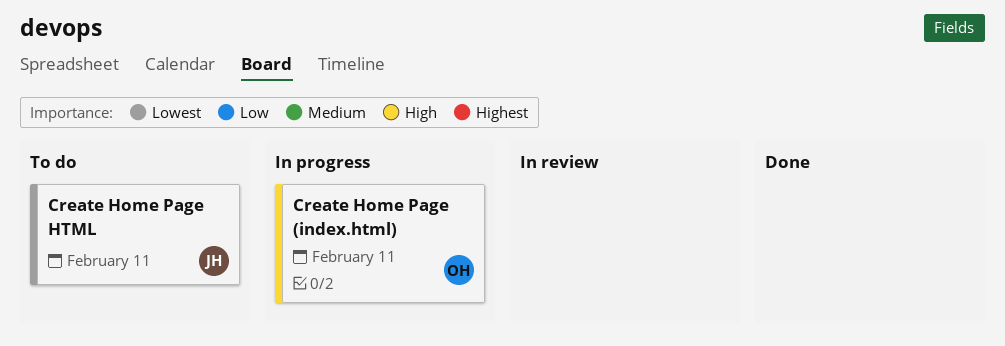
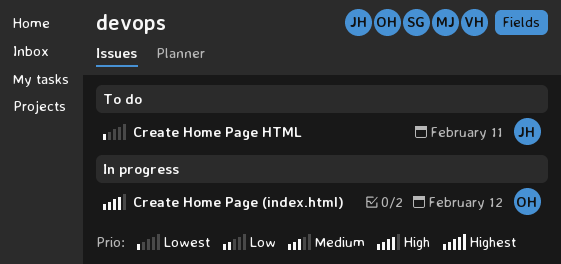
Create Home Page (index.html), due: Feb 11 -> Feb 12

